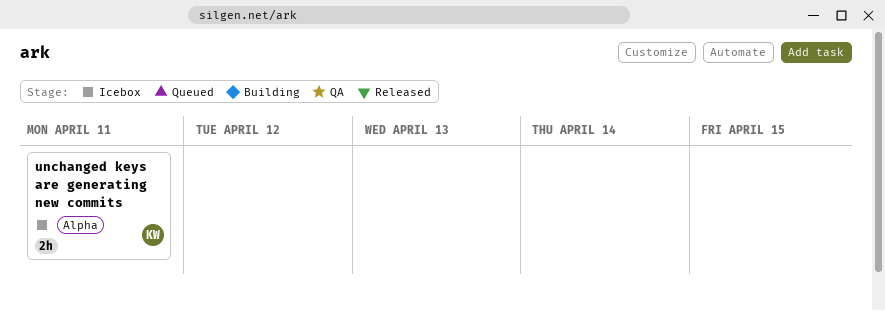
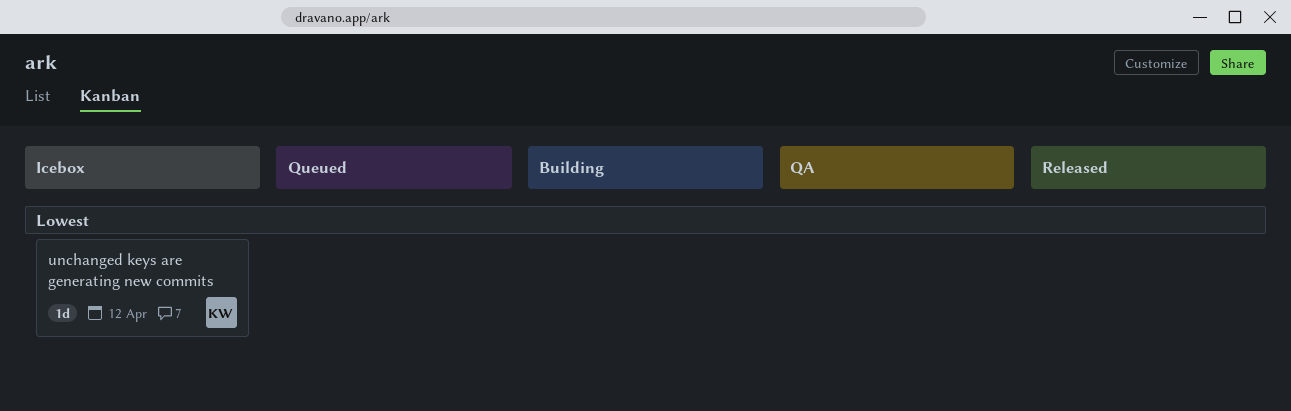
unchanged keys are generating new commits, estimate: 2h -> 1d
unchanged keys are generating new commits, due: Apr 11 -> Apr 12

